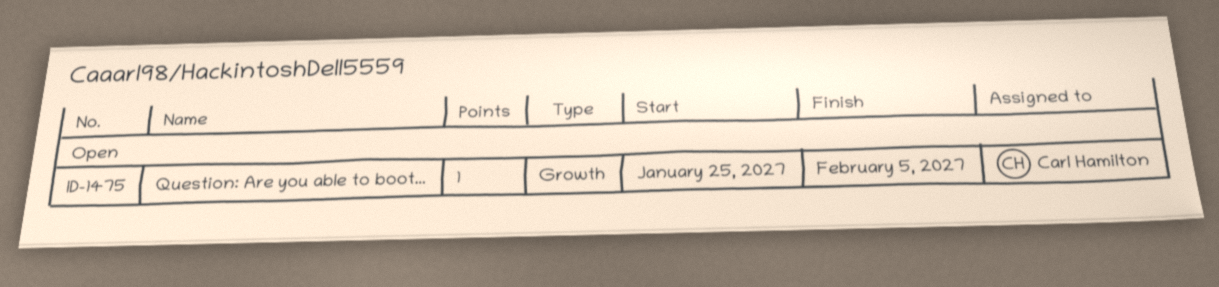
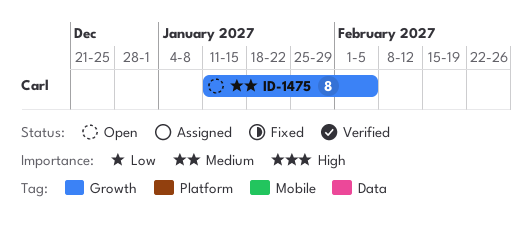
ID-1475, estimate: 1 -> 8
ID-1475, start: Jan 25 -> Jan 11

